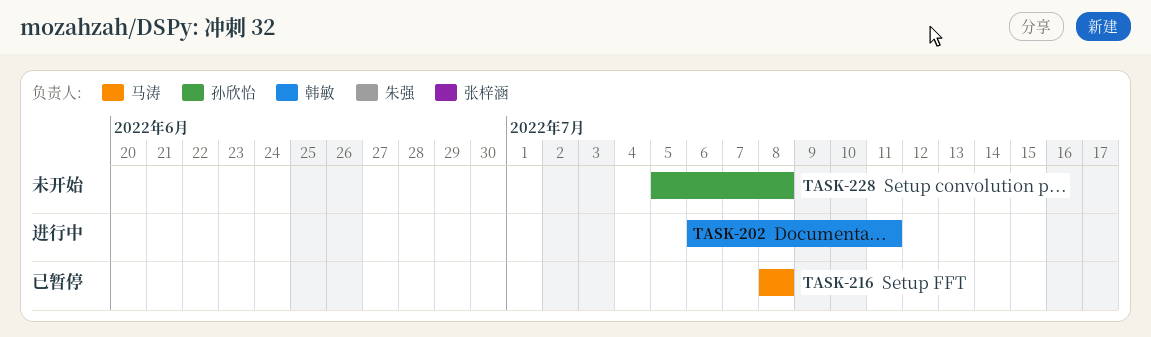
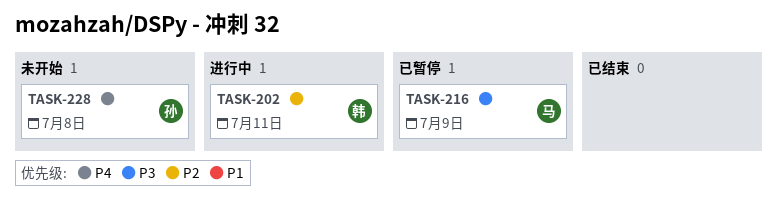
TASK-216, due: Jul 8 -> Jul 9

